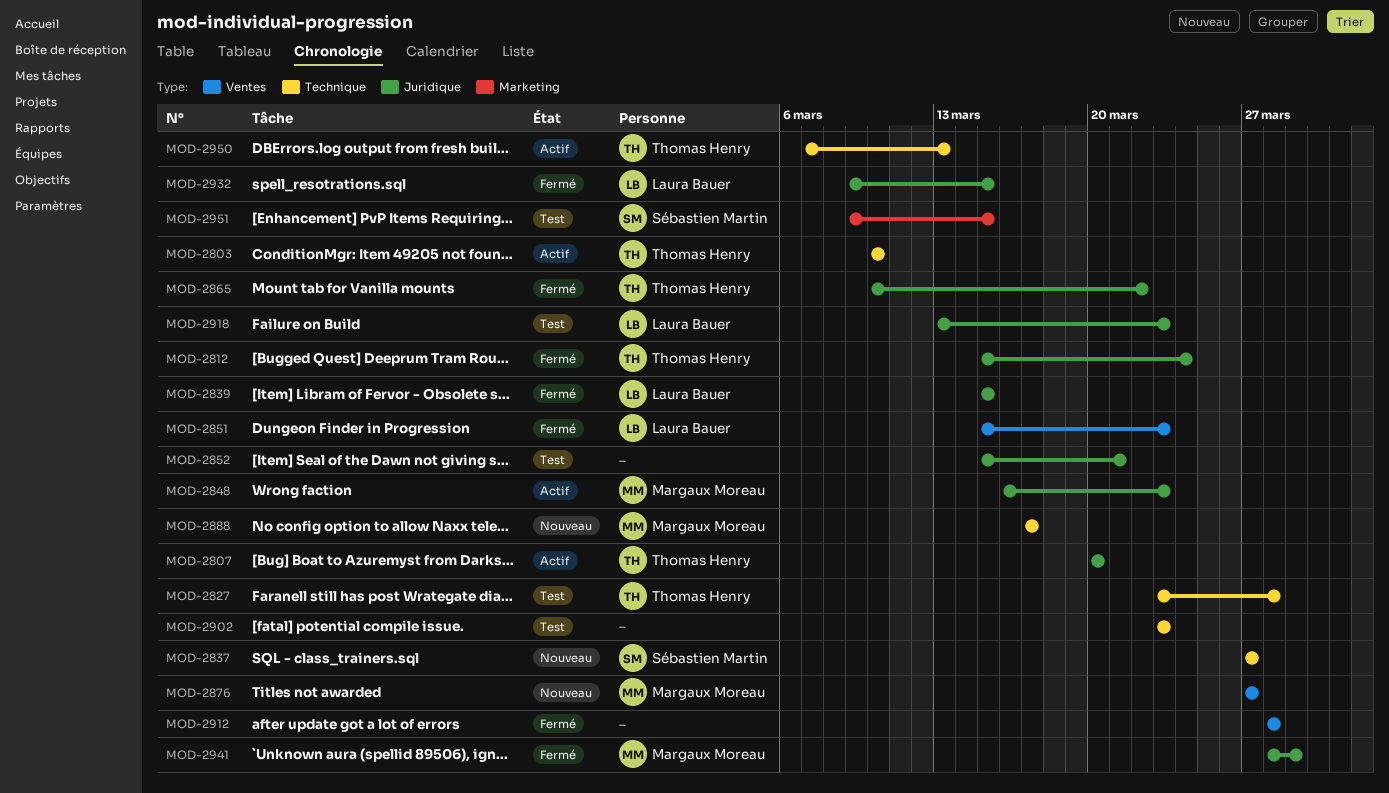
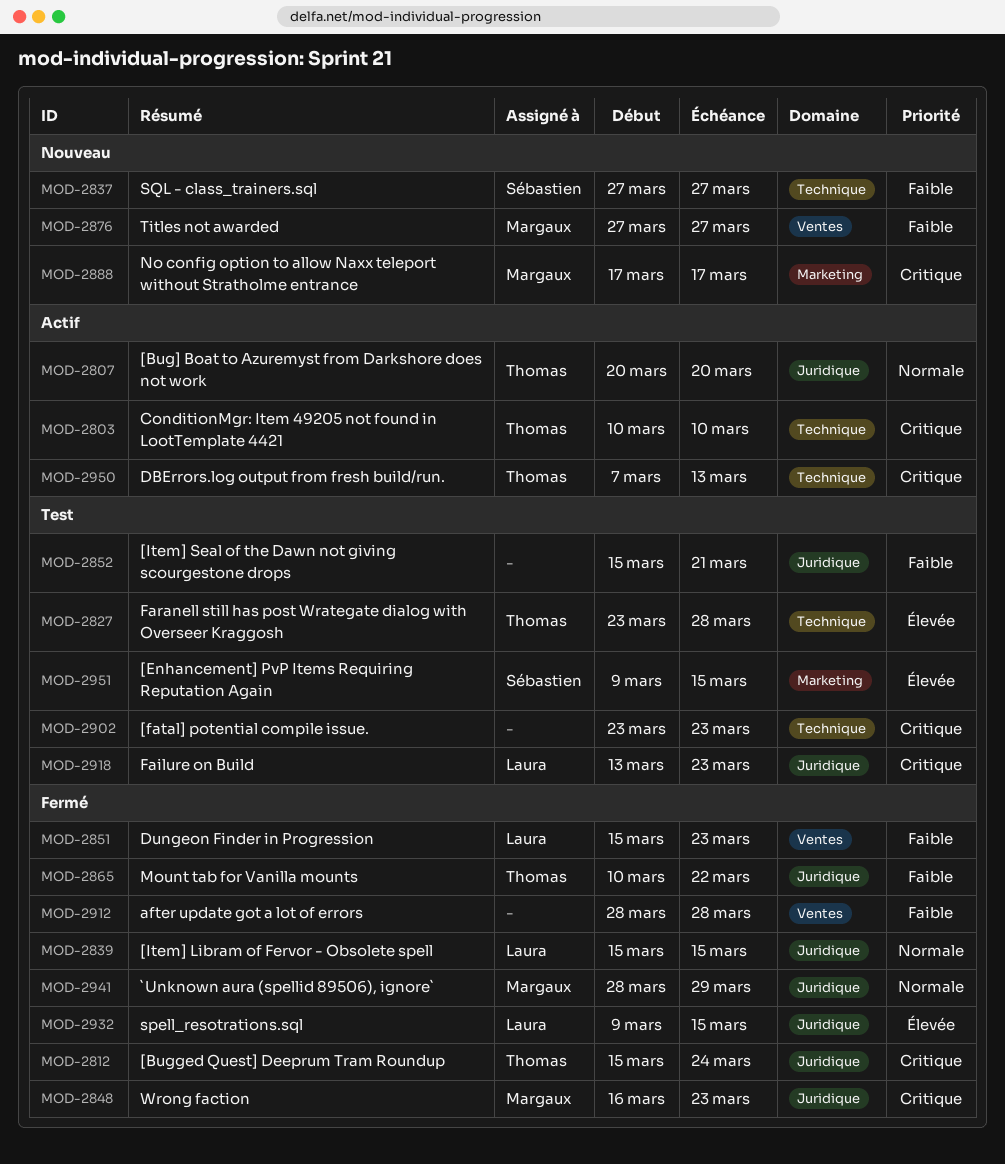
MOD-2848, status: Actif -> Fermé
MOD-2888, label: Technique -> Marketing

